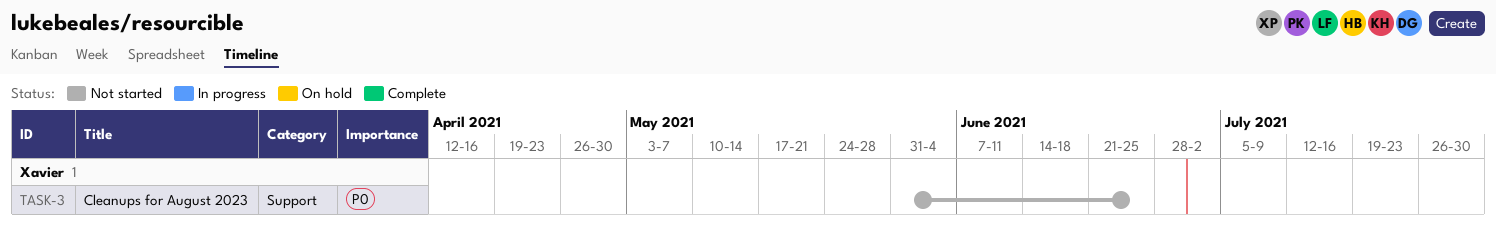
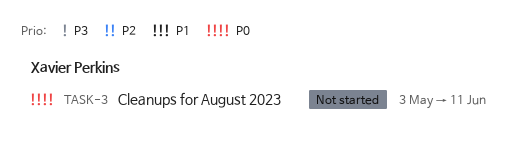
TASK-3, start: May 31 -> May 3
TASK-3, due: Jun 25 -> Jun 11

